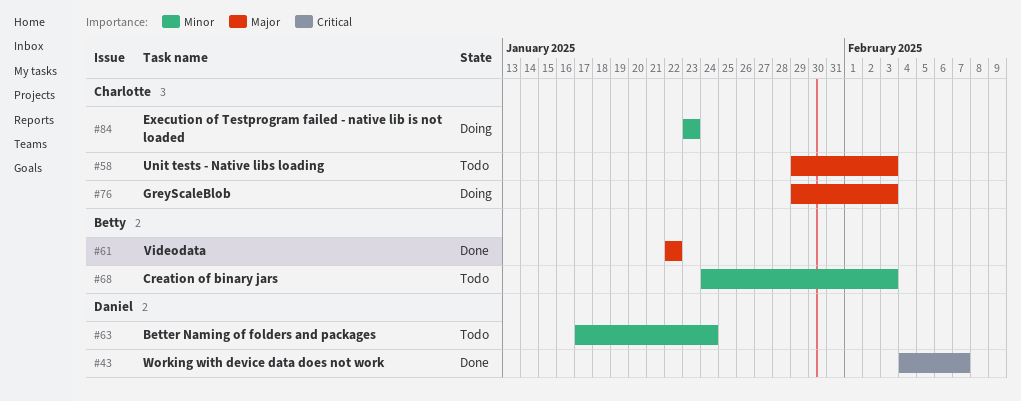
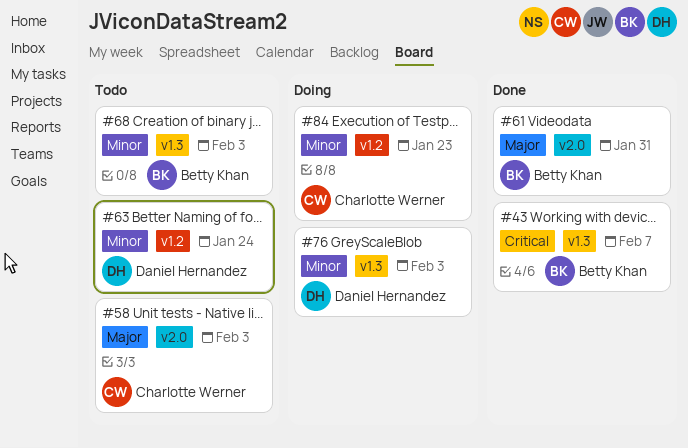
#43, owner: Daniel Hernandez -> Betty Khan
#61, due: Jan 22 -> Jan 31
#76, owner: Charlotte Werner -> Daniel Hernandez
#76, priority: Major -> Minor

